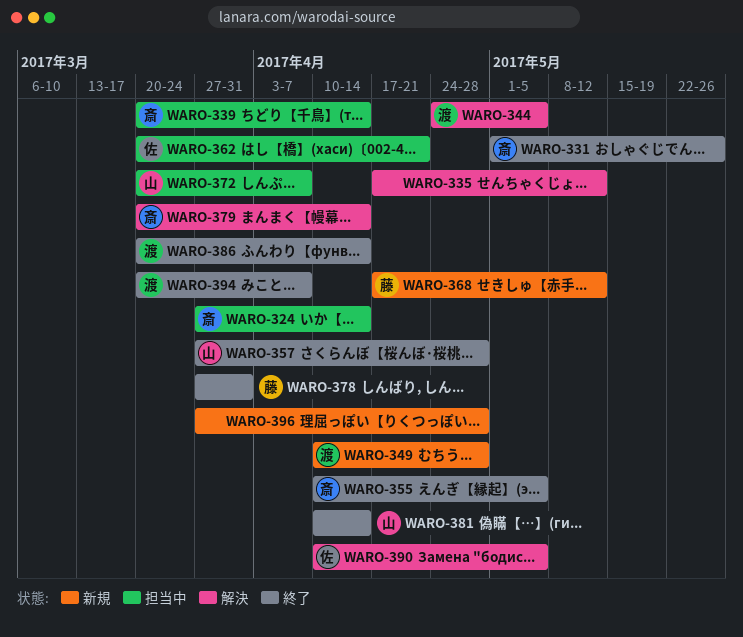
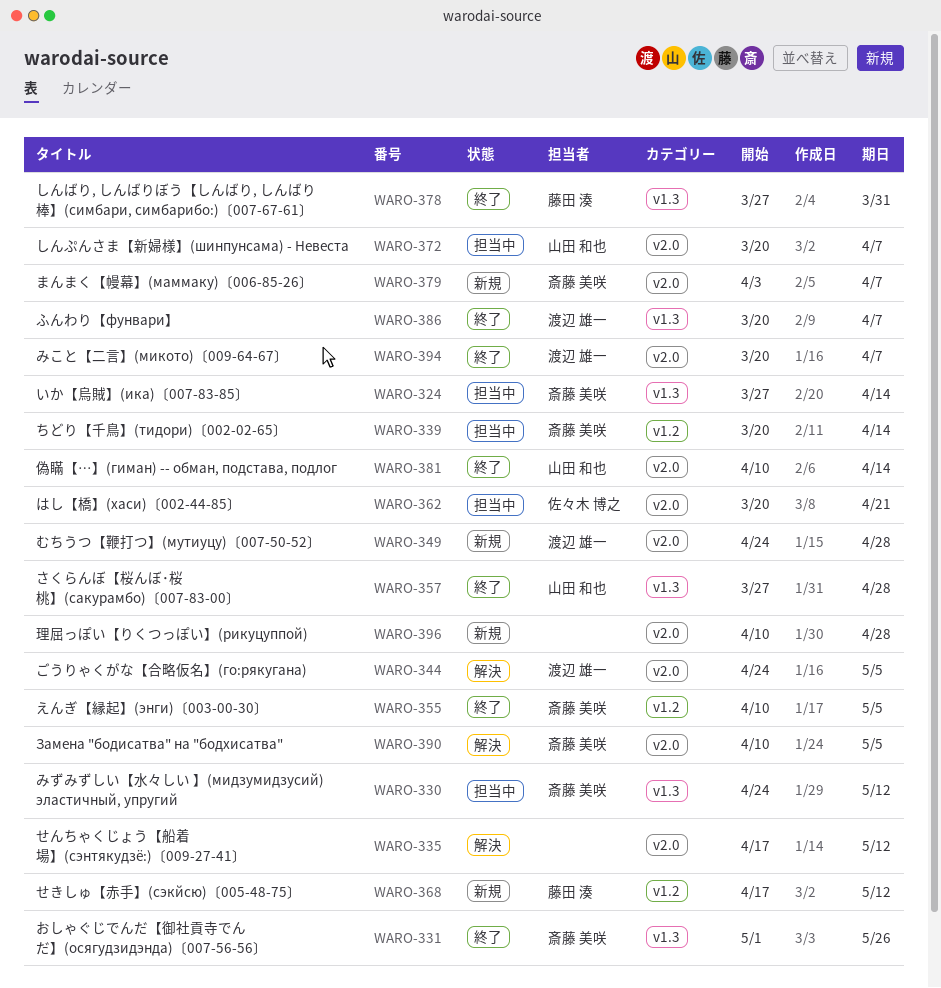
WARO-330: none -> present
WARO-349, start: Apr 10 -> Apr 24
WARO-379, status: 解決 -> 新規
WARO-379, start: Mar 20 -> Apr 3
WARO-379, due: Apr 14 -> Apr 7
WARO-386, due: Apr 14 -> Apr 7
WARO-390, owner: 佐々木 博之 -> 斎藤 美咲
WARO-396, start: Mar 27 -> Apr 10

